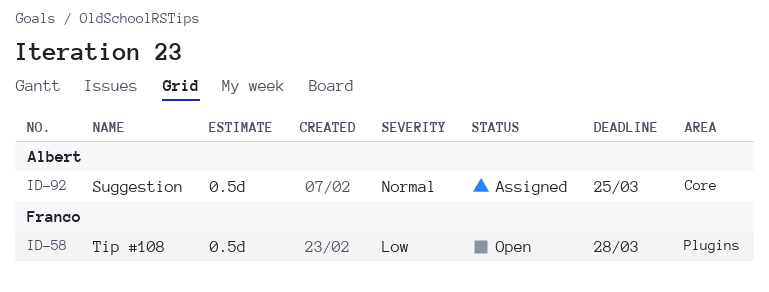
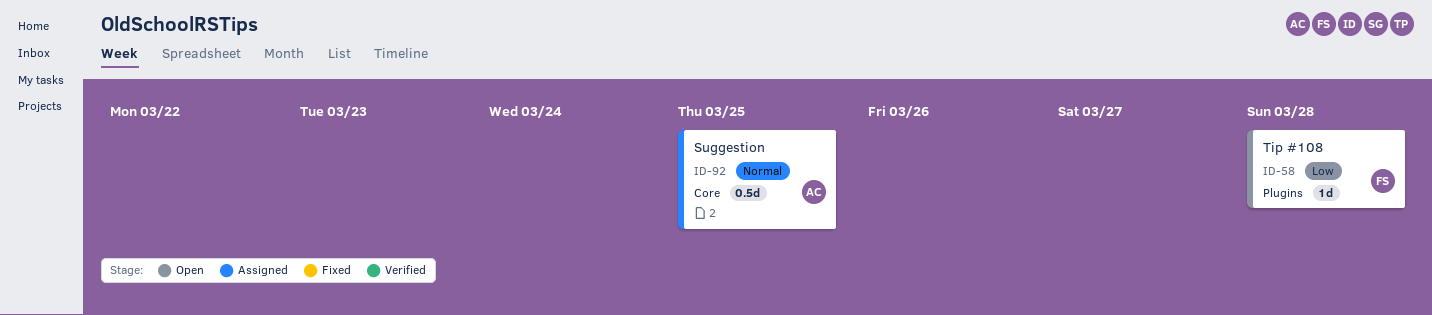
ID-58, estimate: 0.5d -> 1d

